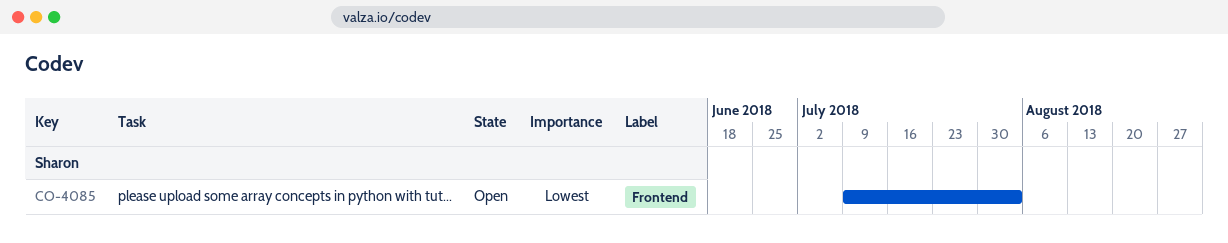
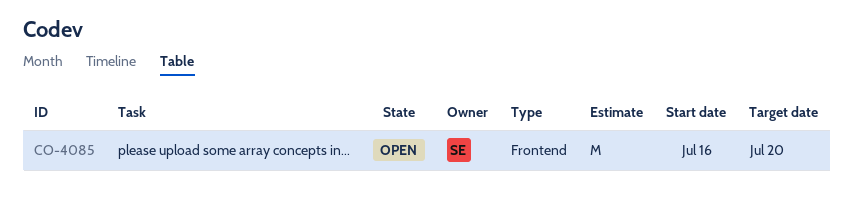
CO-4085, start: Jul 9 -> Jul 16
CO-4085, due: Aug 3 -> Jul 20

